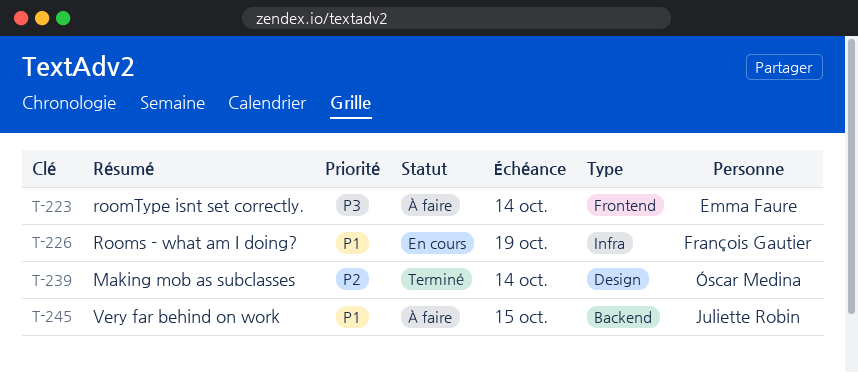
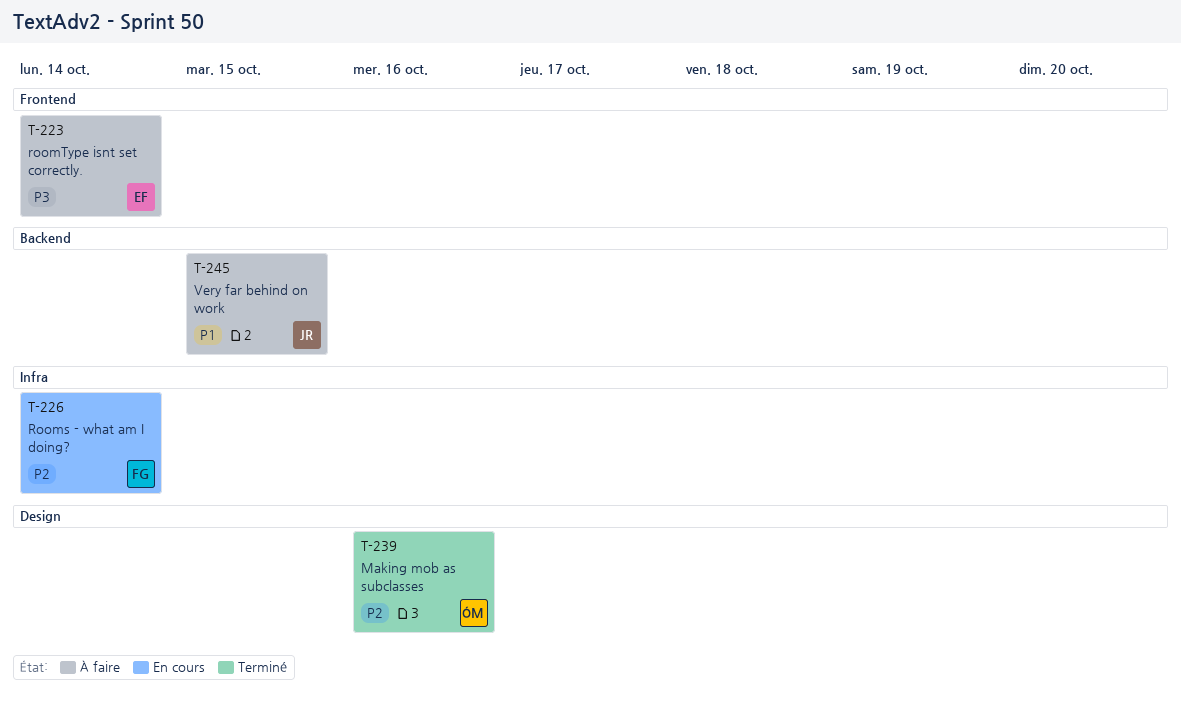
T-226, priority: P1 -> P2
T-226, due: Oct 19 -> Oct 14
T-239, due: Oct 14 -> Oct 16

